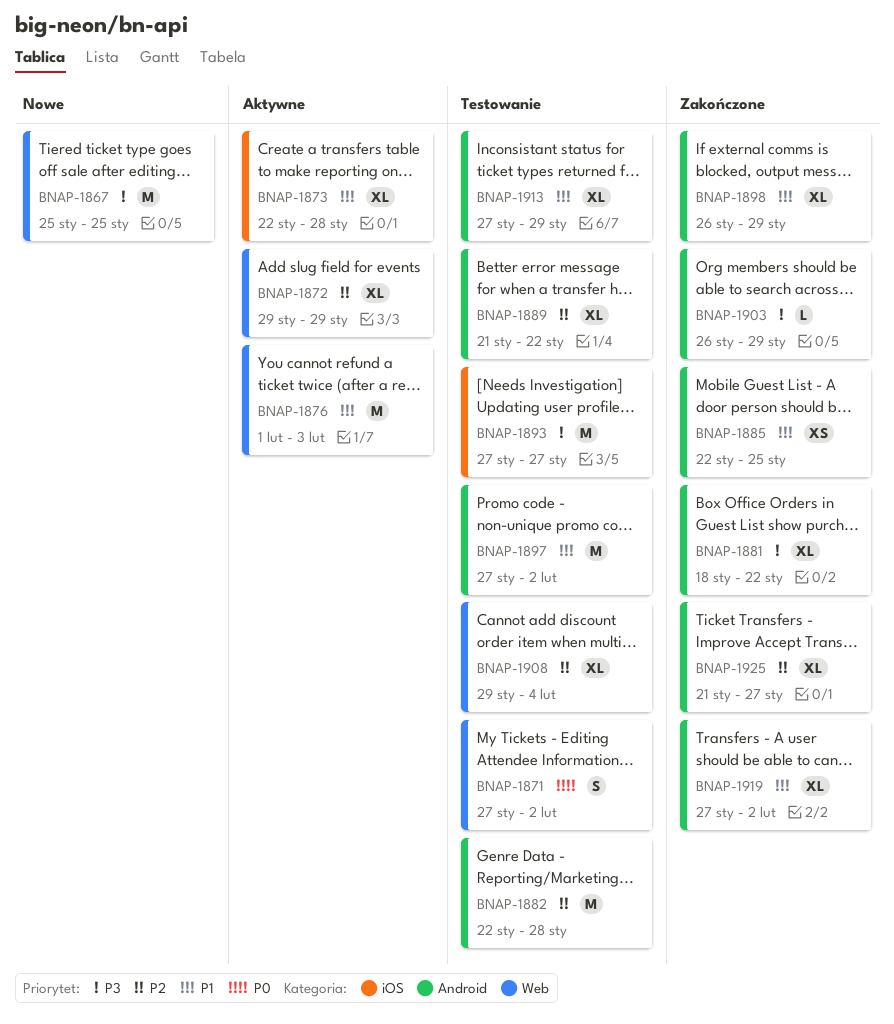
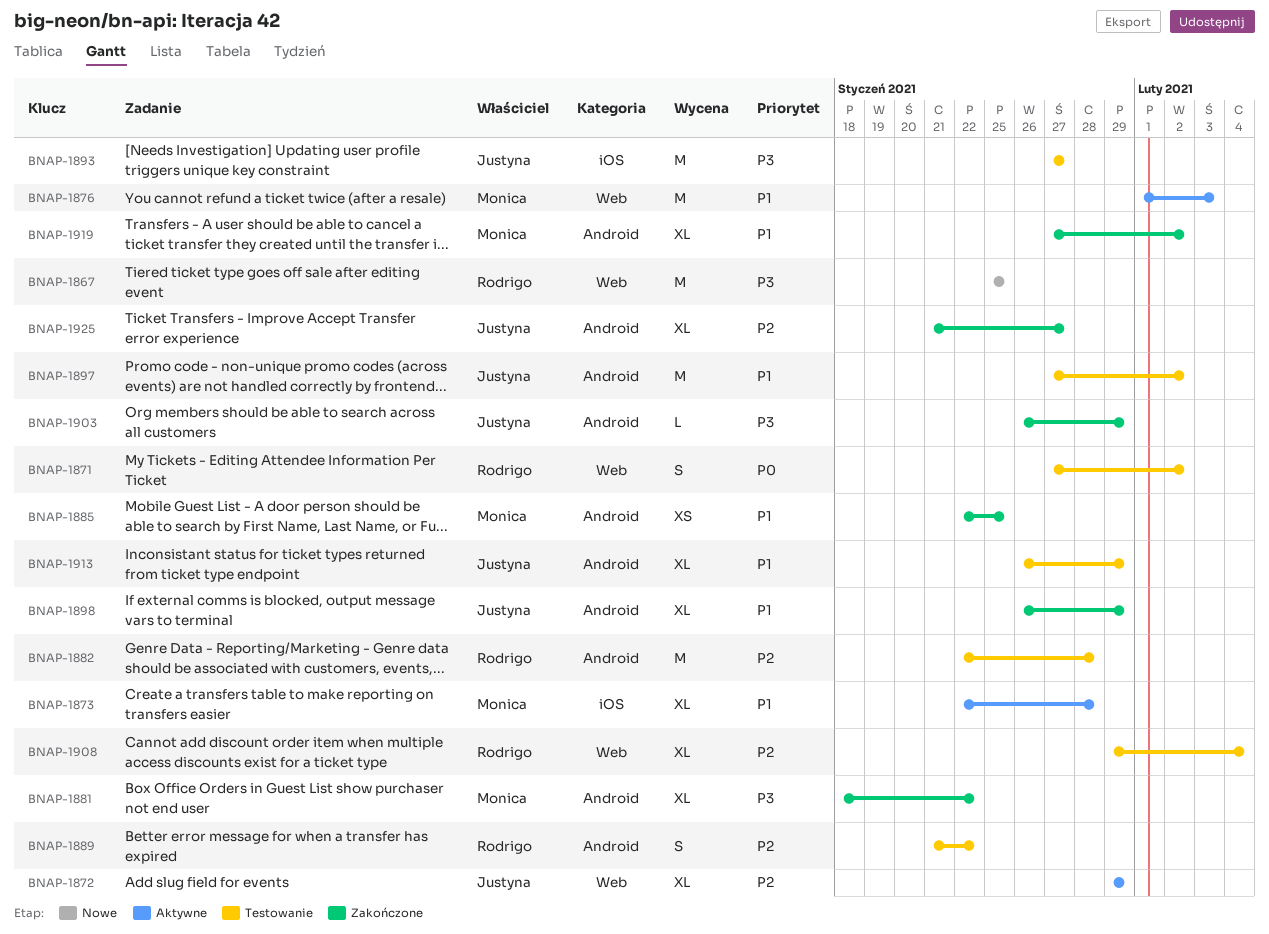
BNAP-1889, estimate: XL -> S
BNAP-1913, start: Jan 27 -> Jan 26

